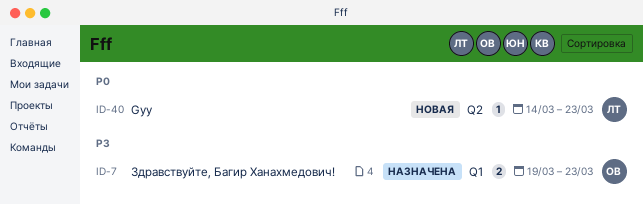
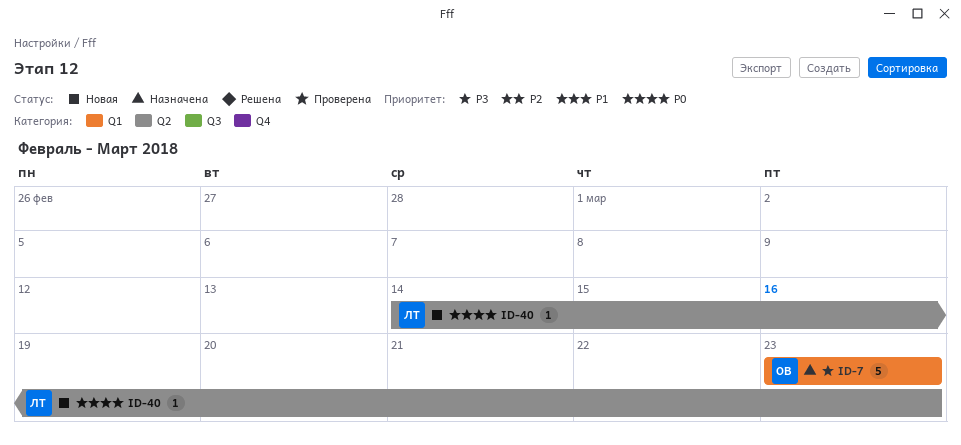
ID-7, estimate: 2 -> 5
ID-7, start: Mar 19 -> Mar 23

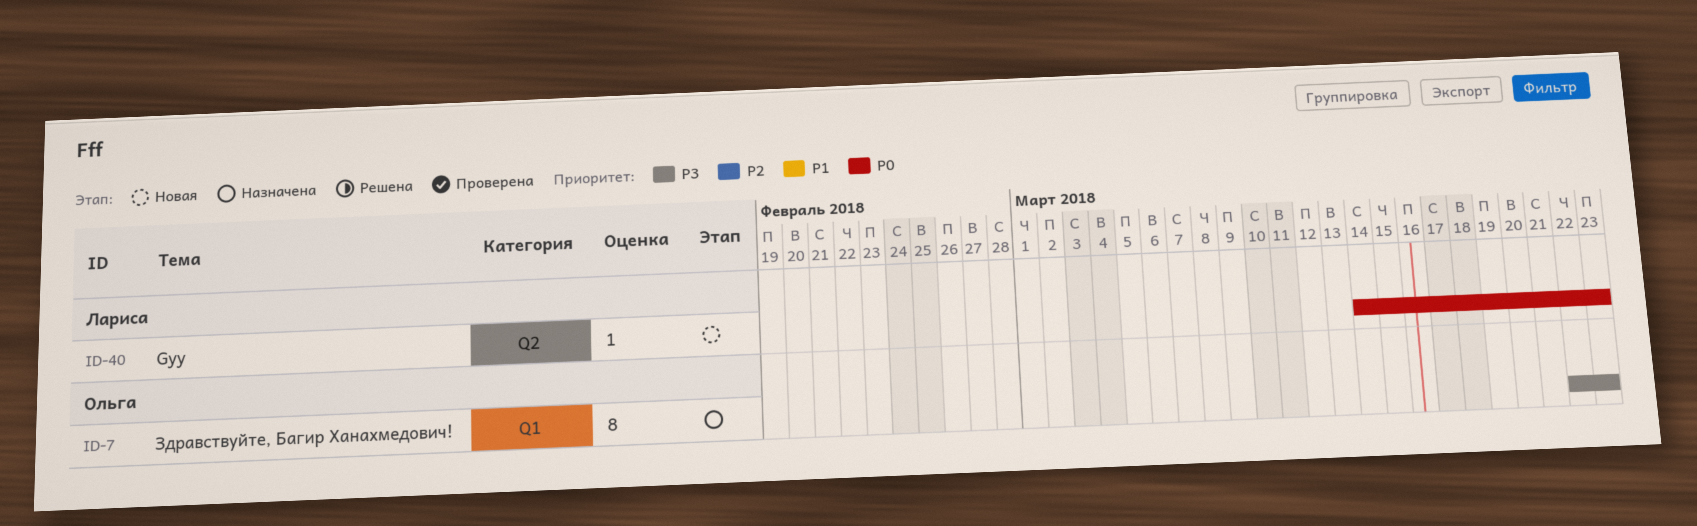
ID-7, estimate: 5 -> 8
ID-7, start: Mar 23 -> Mar 22

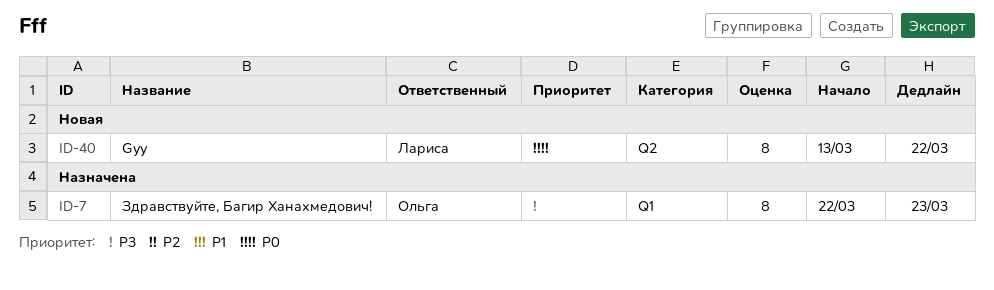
ID-40, estimate: 1 -> 8
ID-40, start: Mar 14 -> Mar 13
ID-40, due: Mar 23 -> Mar 22

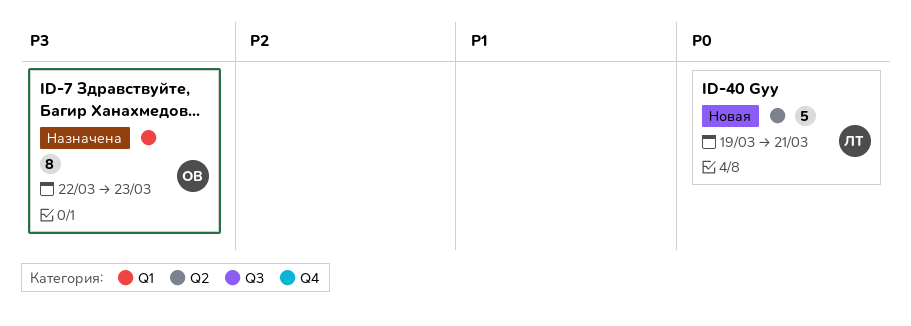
ID-40, estimate: 8 -> 5
ID-40, start: Mar 13 -> Mar 19
ID-40, due: Mar 22 -> Mar 21

